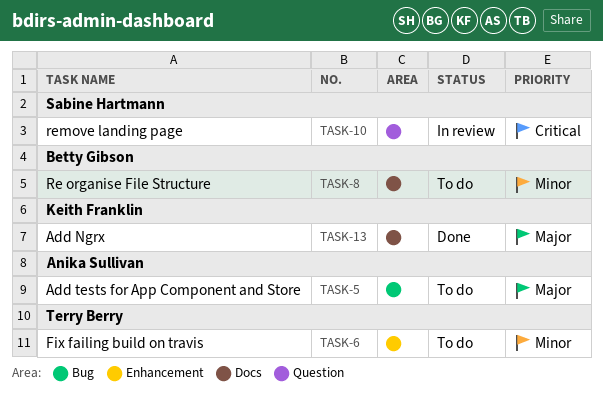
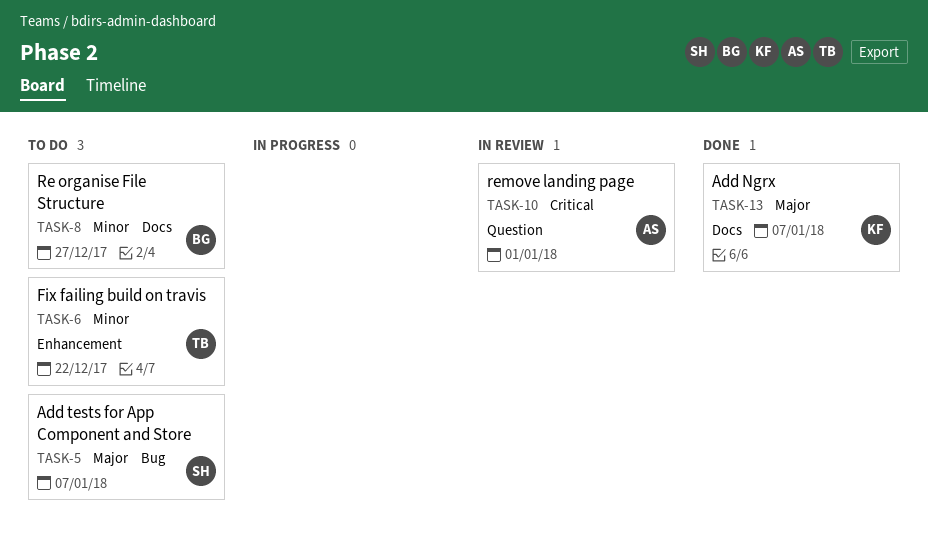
TASK-5, owner: Anika Sullivan -> Sabine Hartmann
TASK-10, owner: Sabine Hartmann -> Anika Sullivan

